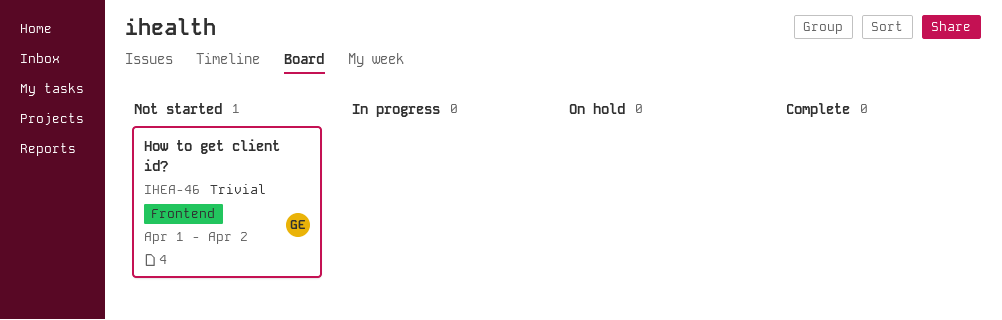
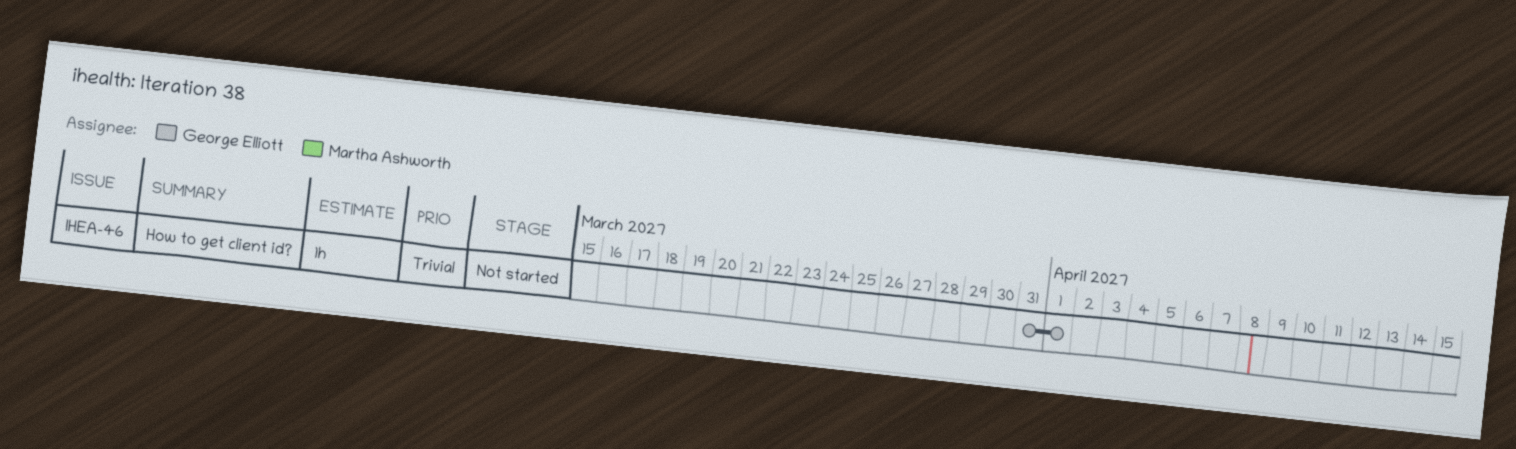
IHEA-46, start: Apr 1 -> Mar 31
IHEA-46, due: Apr 2 -> Apr 1

